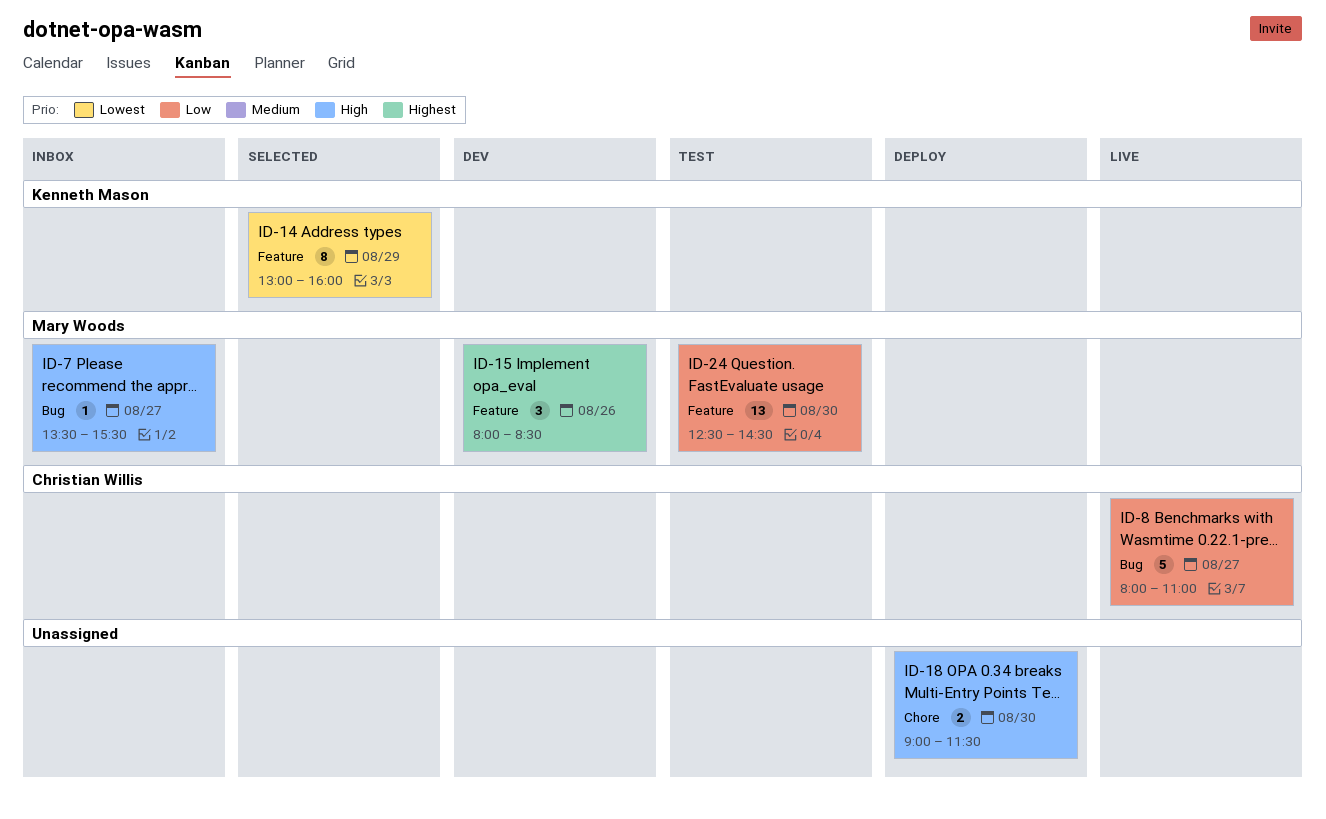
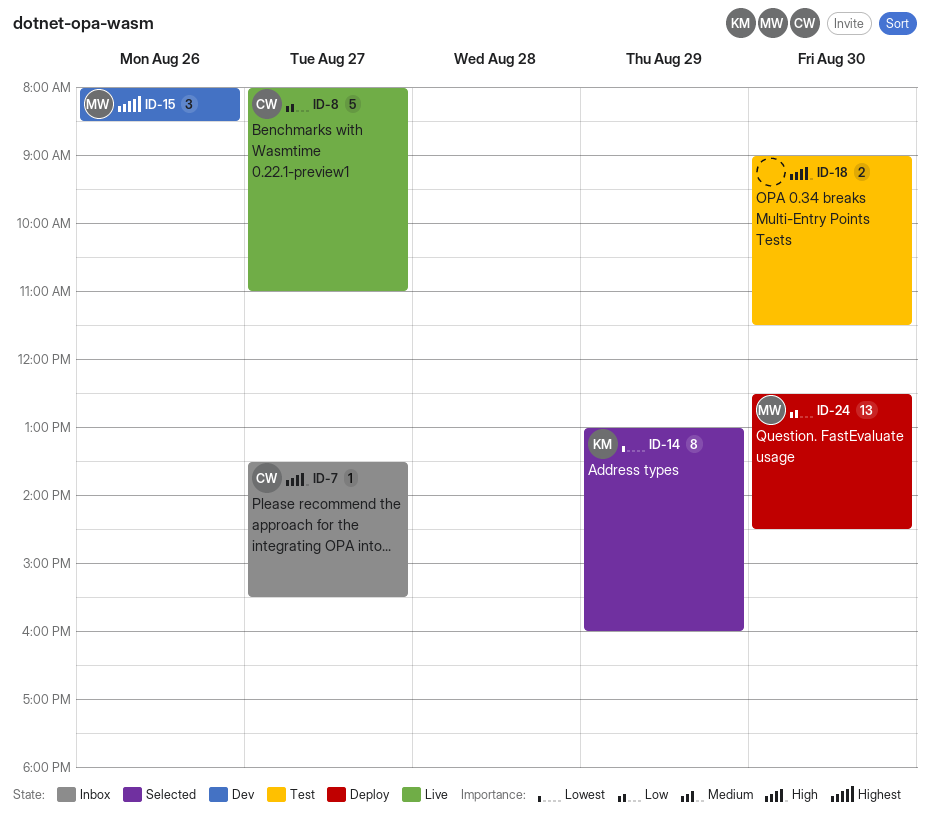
ID-7, owner: Mary Woods -> Christian Willis
ID-18, status: Deploy -> Test
ID-24, status: Test -> Deploy

